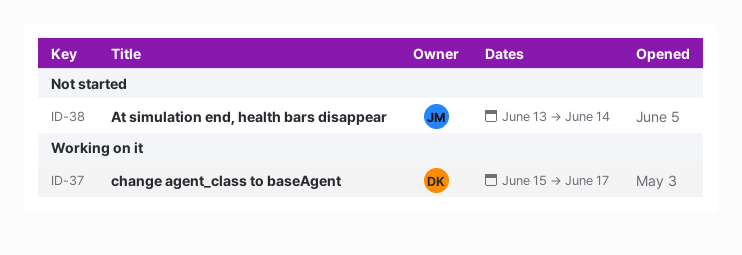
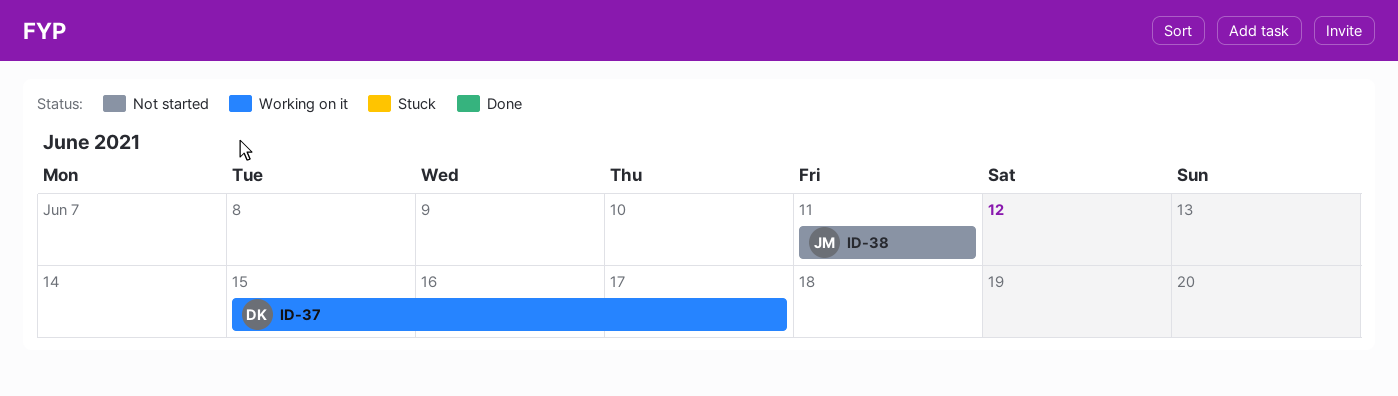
ID-38, start: Jun 13 -> Jun 11
ID-38, due: Jun 14 -> Jun 11

